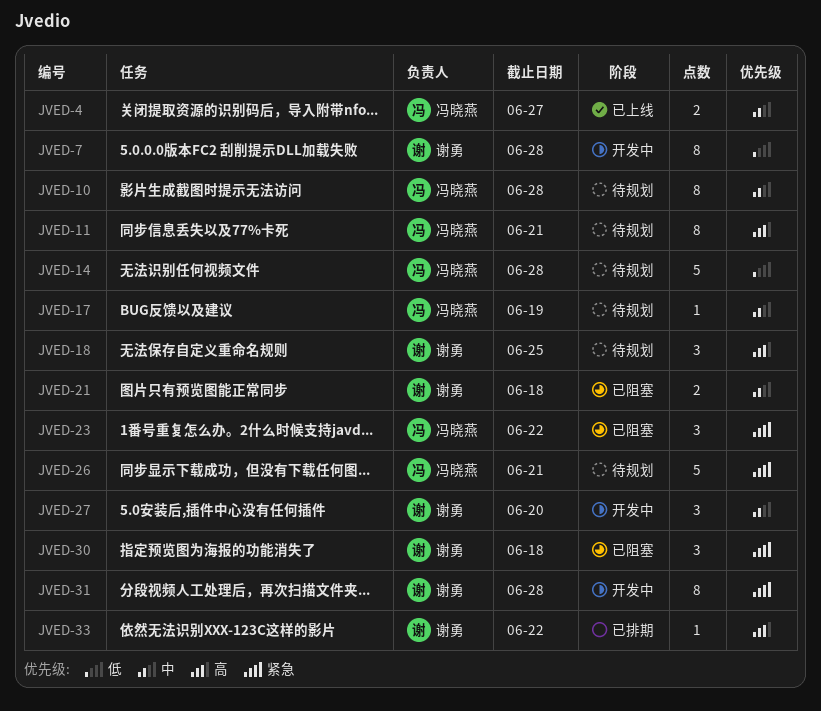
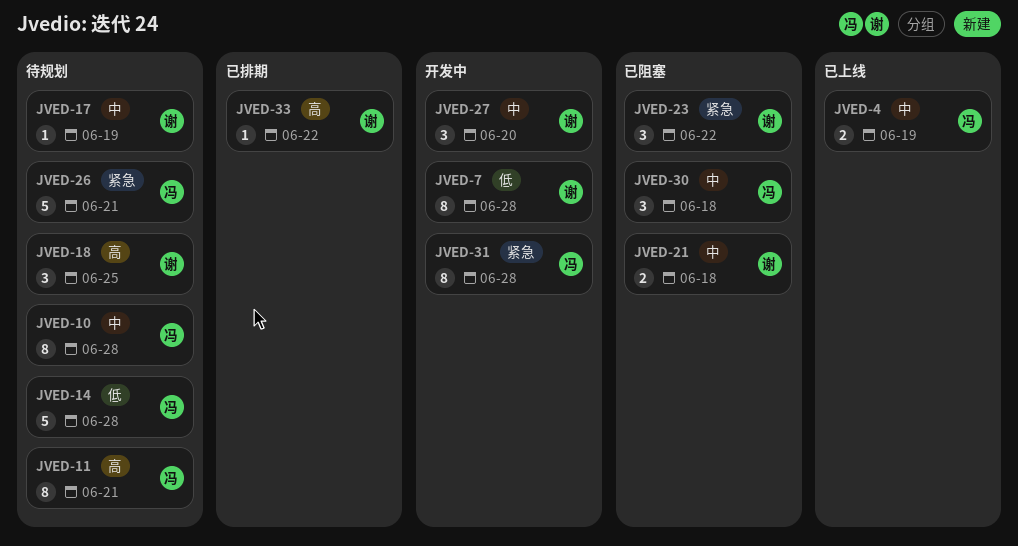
JVED-4, due: Jun 27 -> Jun 19
JVED-17, owner: 冯晓燕 -> 谢勇
JVED-23, owner: 冯晓燕 -> 谢勇
JVED-30, owner: 谢勇 -> 冯晓燕
JVED-30, priority: 紧急 -> 中
JVED-31, owner: 谢勇 -> 冯晓燕

